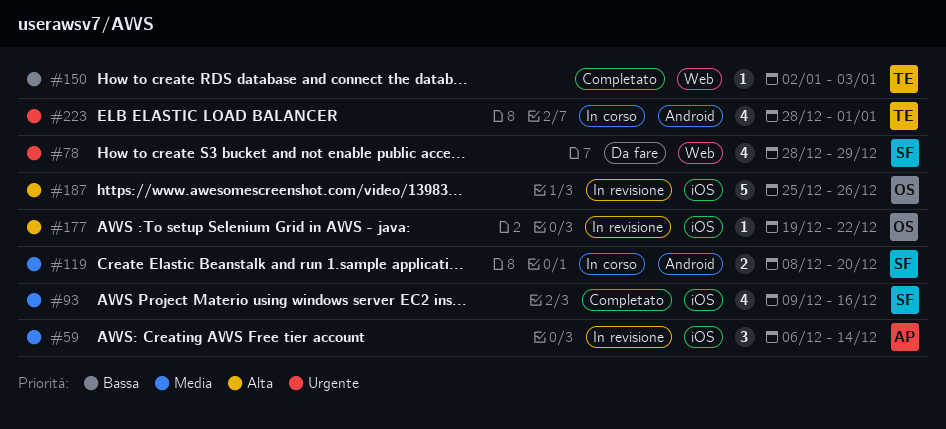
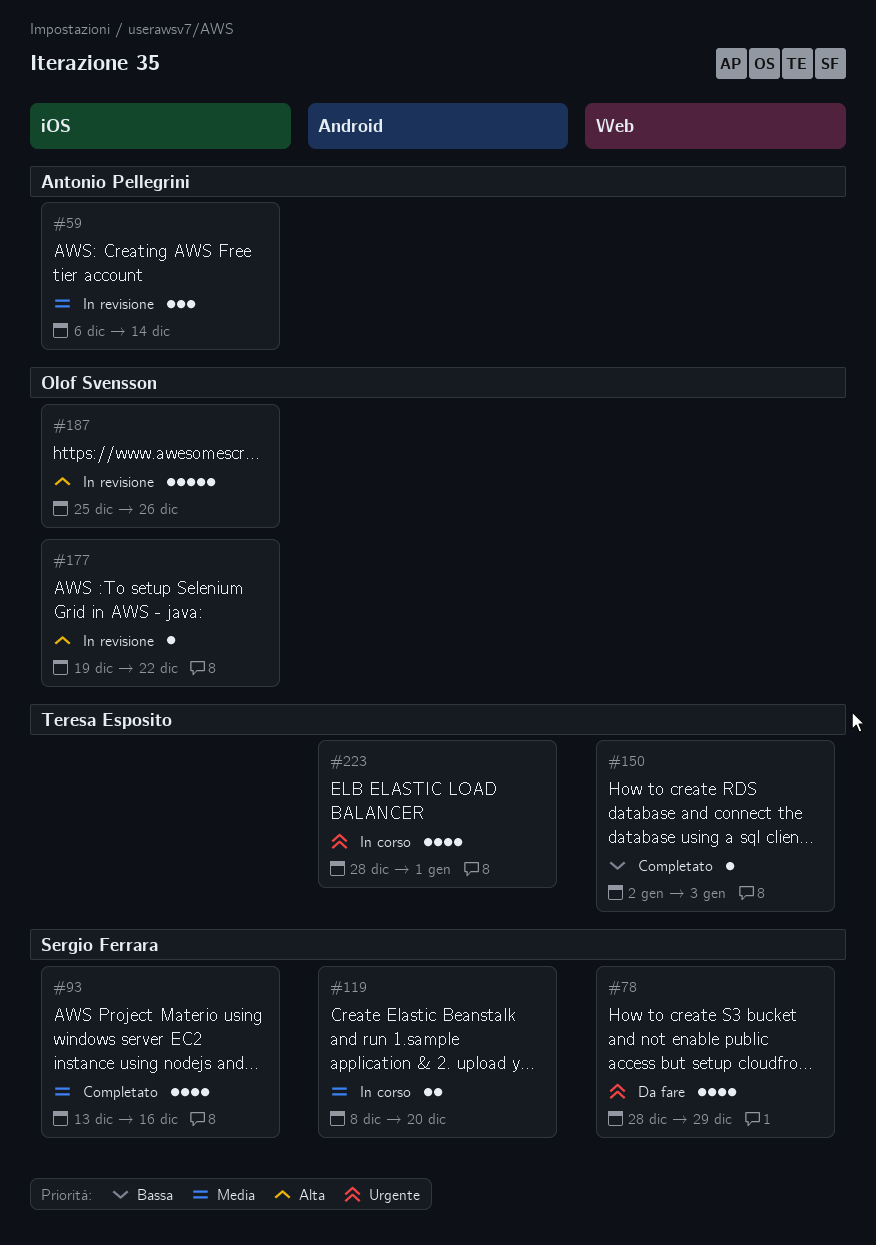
#93, start: Dec 9 -> Dec 13

